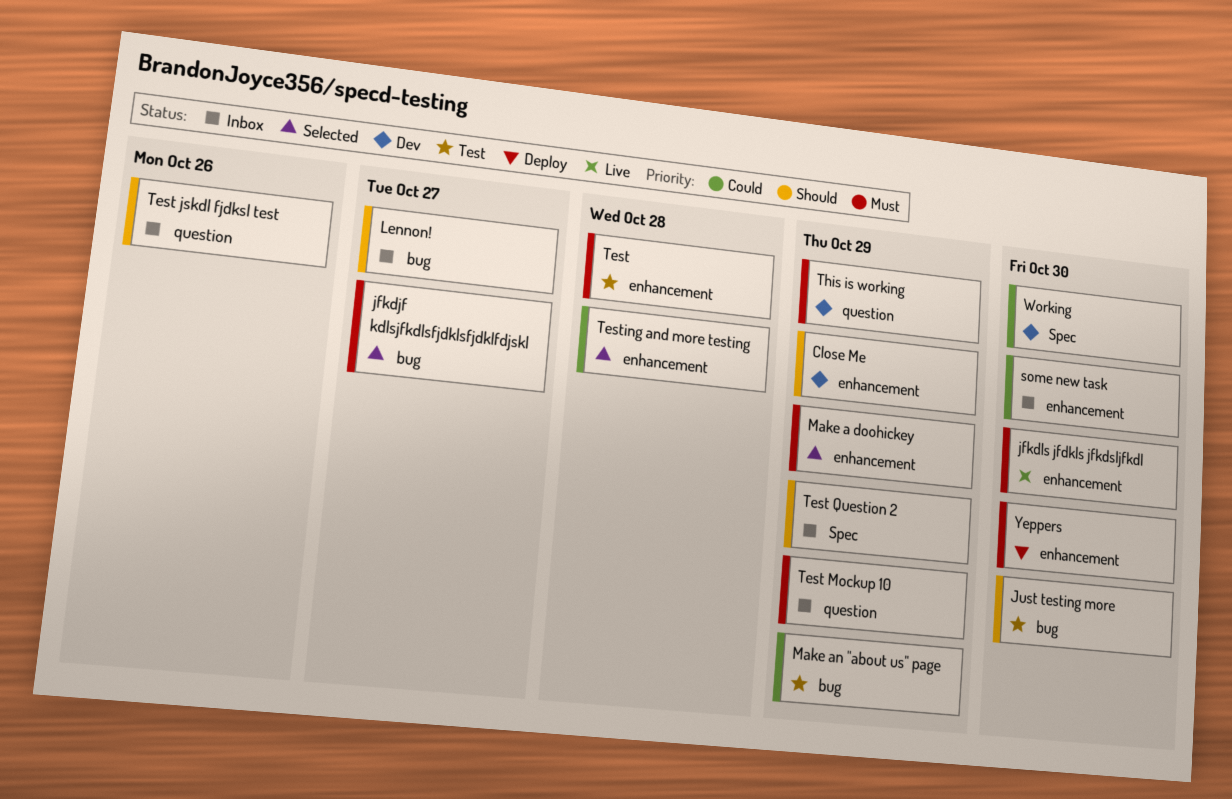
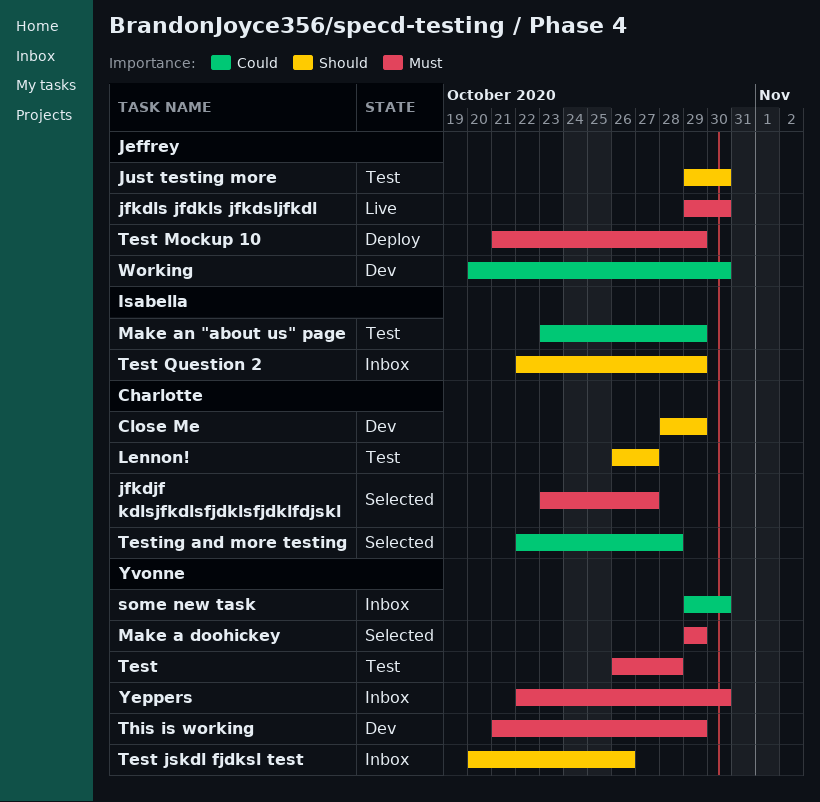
Lennon!, status: Inbox -> Test
Test Mockup 10, status: Inbox -> Deploy
Yeppers, status: Deploy -> Inbox

